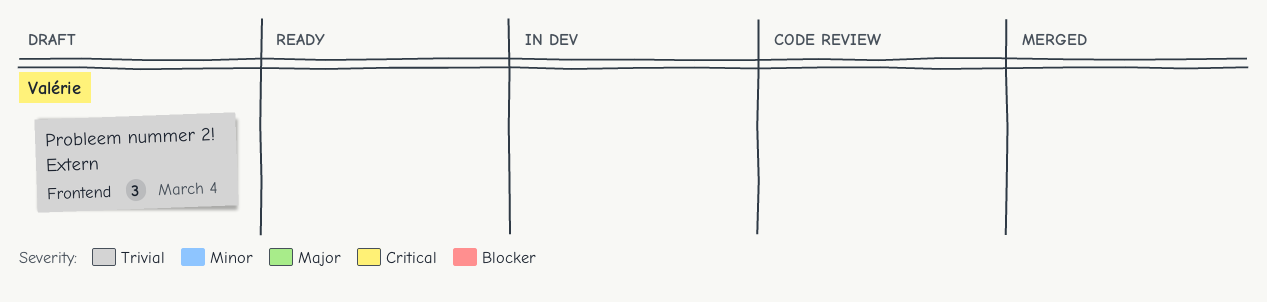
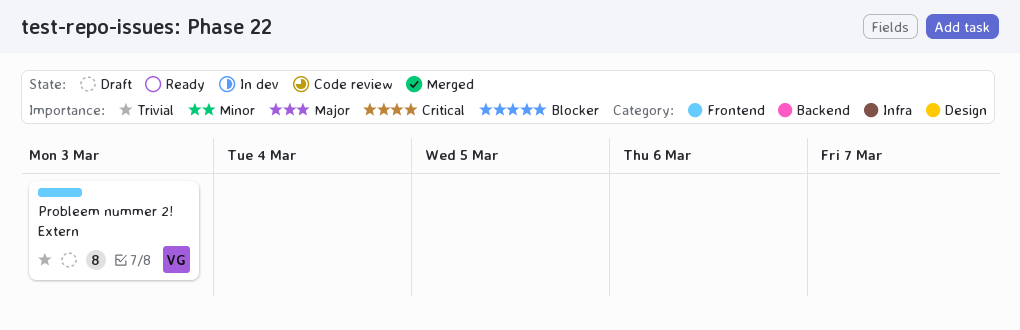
Probleem nummer 2! Extern, estimate: 3 -> 8
Probleem nummer 2! Extern, due: Mar 4 -> Mar 3

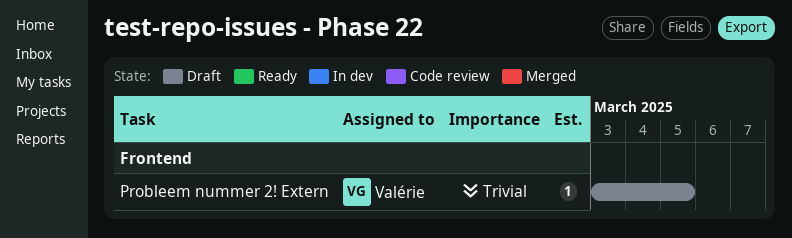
Probleem nummer 2! Extern, estimate: 8 -> 1
Probleem nummer 2! Extern, due: Mar 3 -> Mar 5

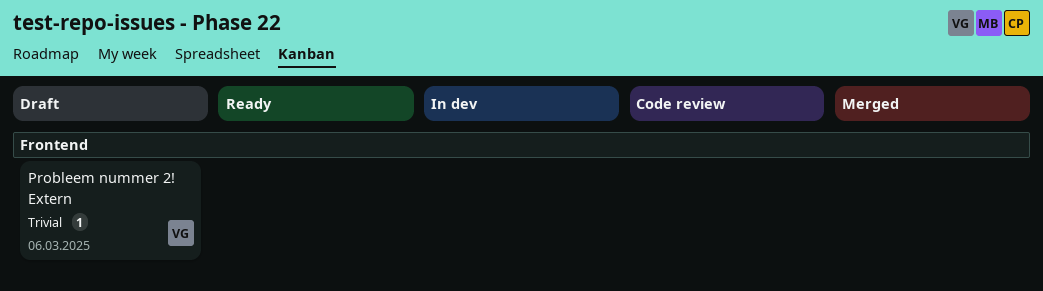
Probleem nummer 2! Extern, due: Mar 5 -> Mar 6

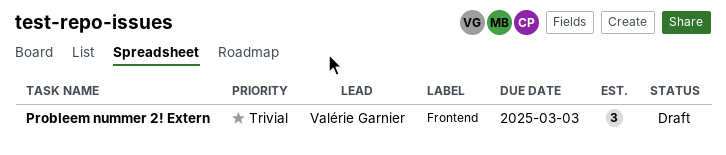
Probleem nummer 2! Extern, estimate: 1 -> 3
Probleem nummer 2! Extern, due: Mar 6 -> Mar 3

